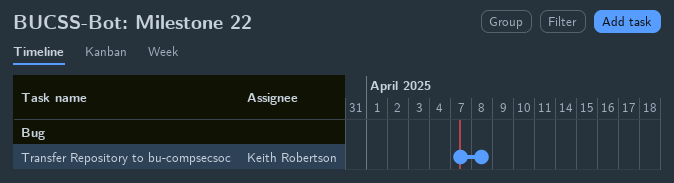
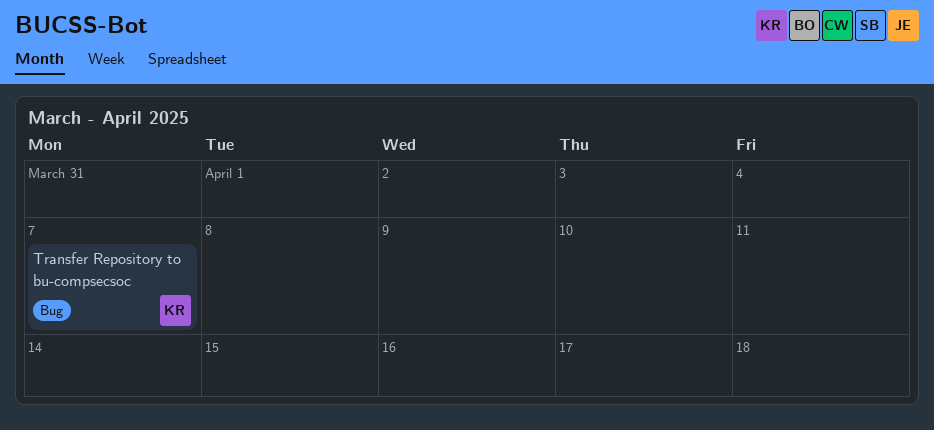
Transfer Repository to bu-compsecsoc, due: Apr 8 -> Apr 7

